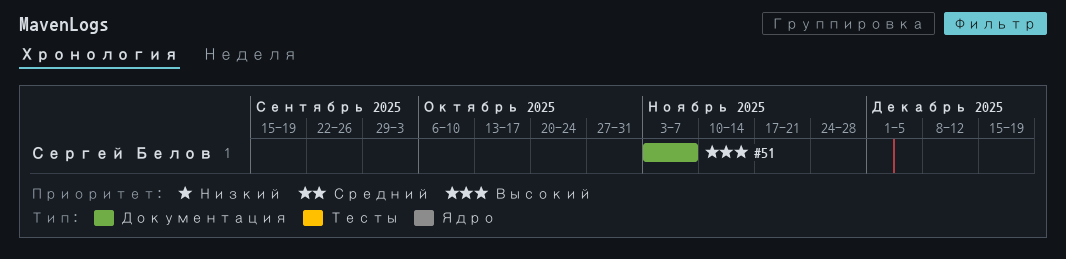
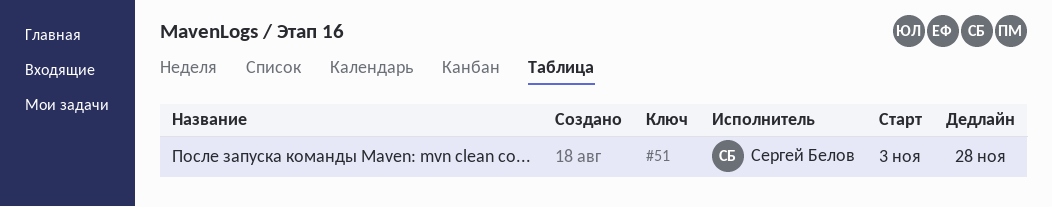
#51, due: Nov 7 -> Nov 28

